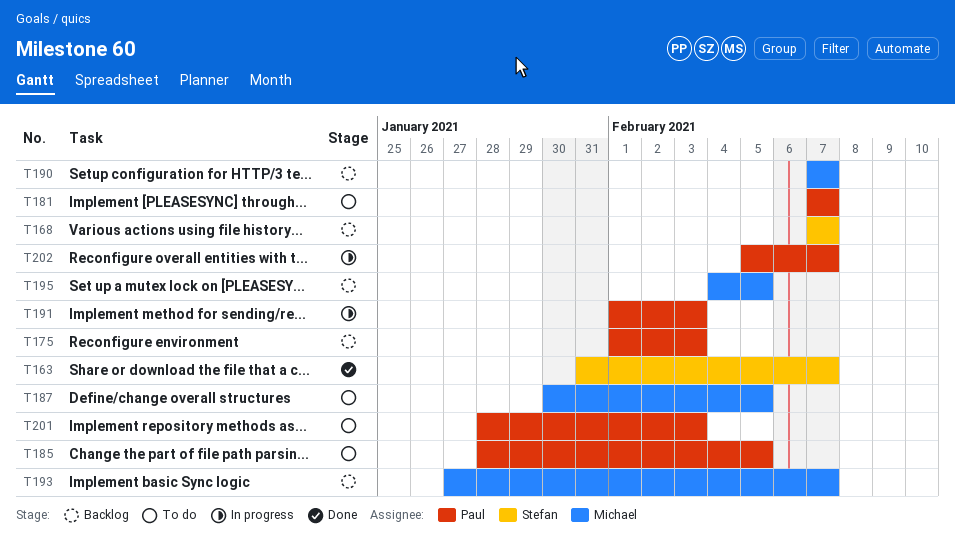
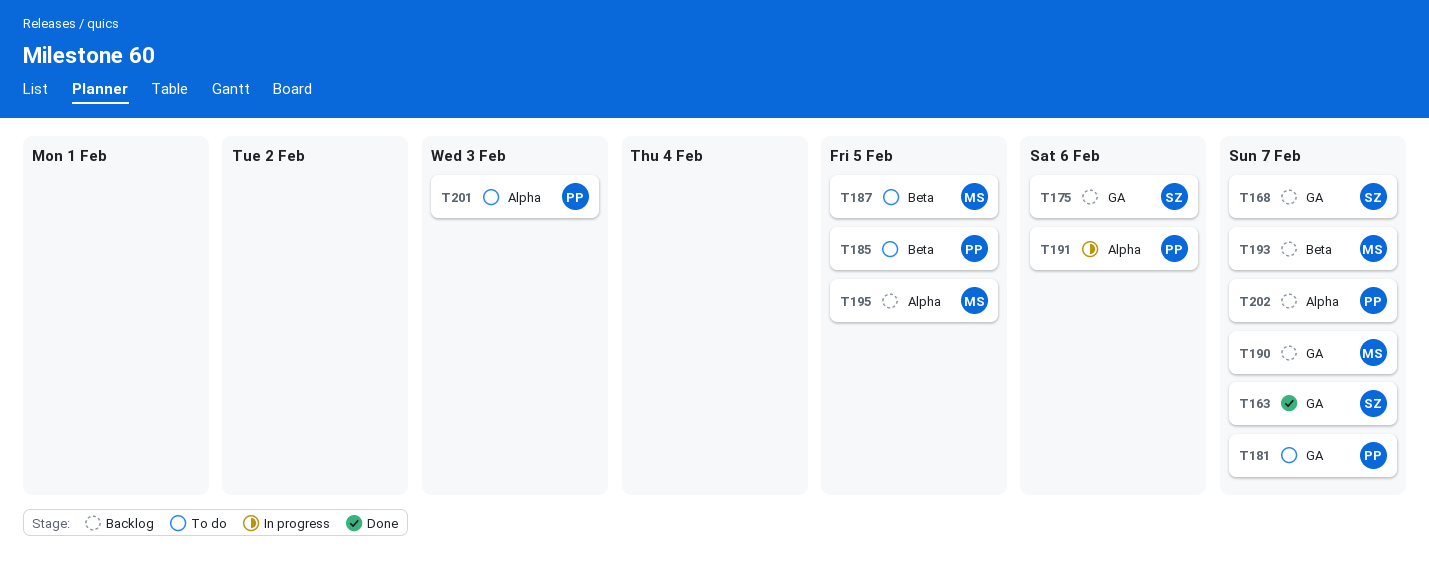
T175, owner: Paul -> Stefan
T175, due: Feb 3 -> Feb 6
T191, due: Feb 3 -> Feb 6
T202, status: In progress -> Backlog

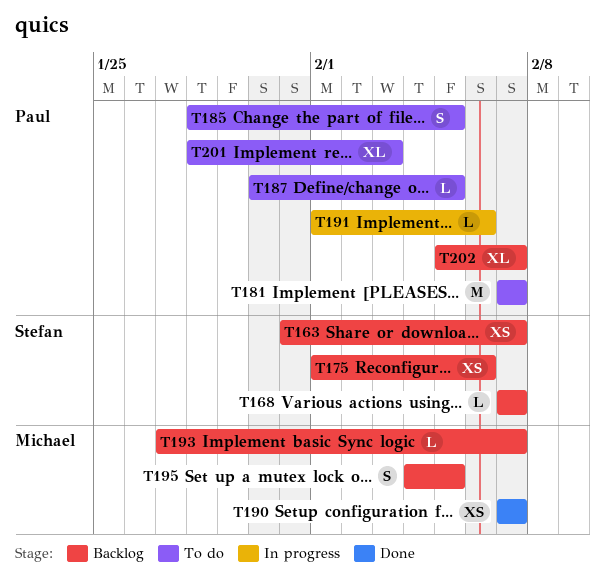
T163, status: Done -> Backlog
T187, owner: Michael -> Paul
T190, status: Backlog -> Done

